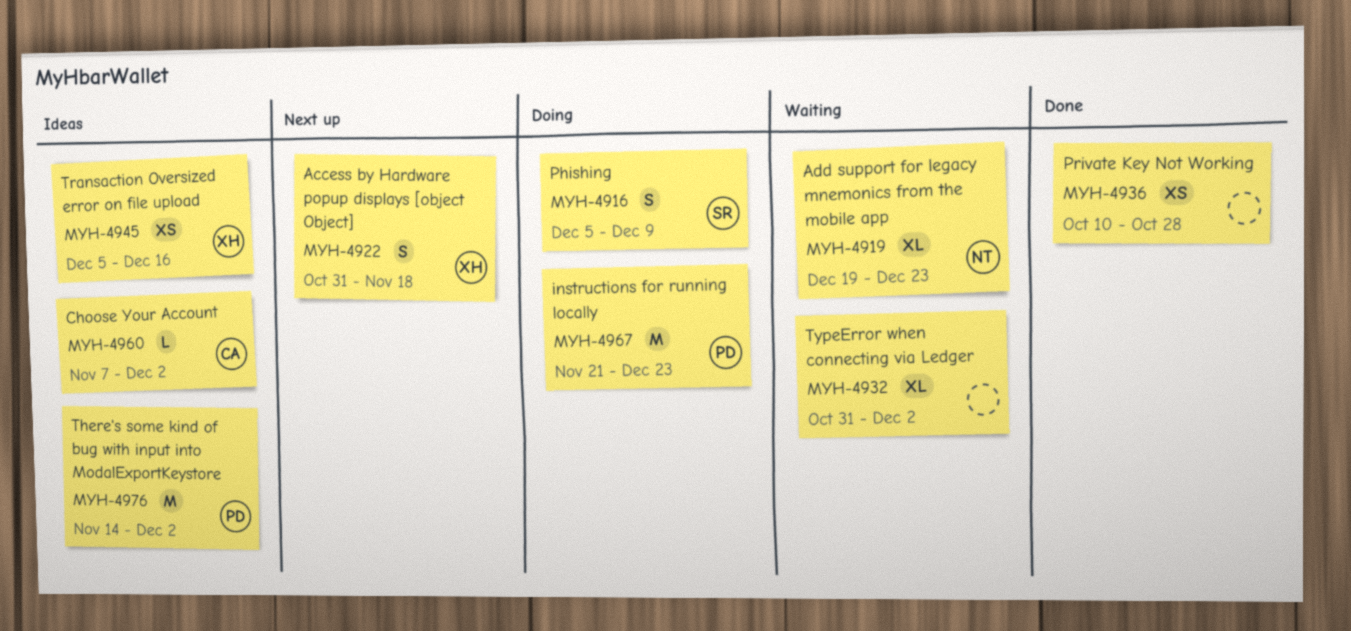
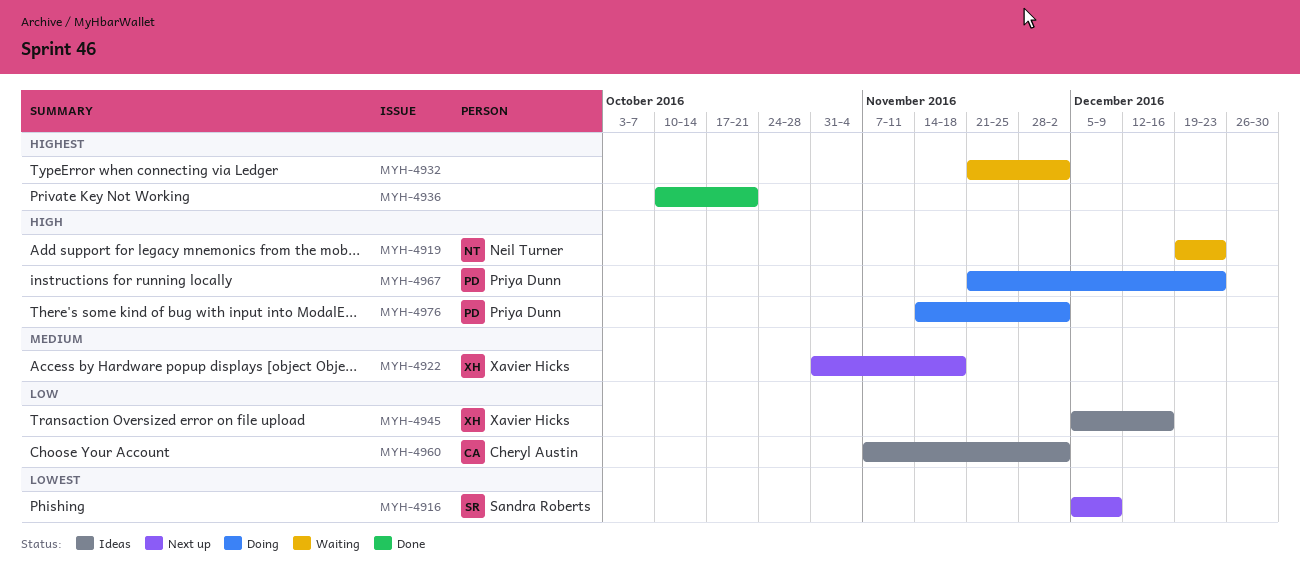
MYH-4916, status: Doing -> Next up
MYH-4932, start: Oct 31 -> Nov 21
MYH-4936, due: Oct 28 -> Oct 21
MYH-4976, status: Ideas -> Doing

